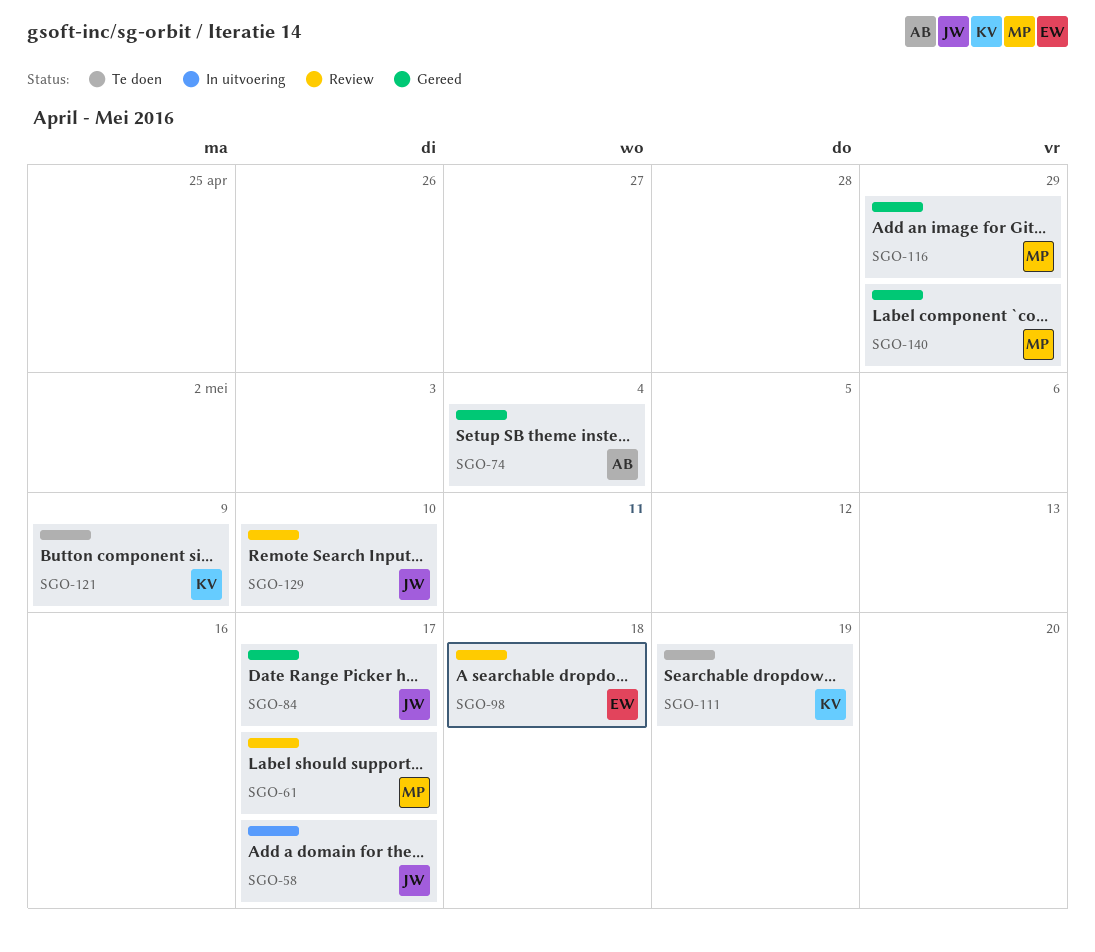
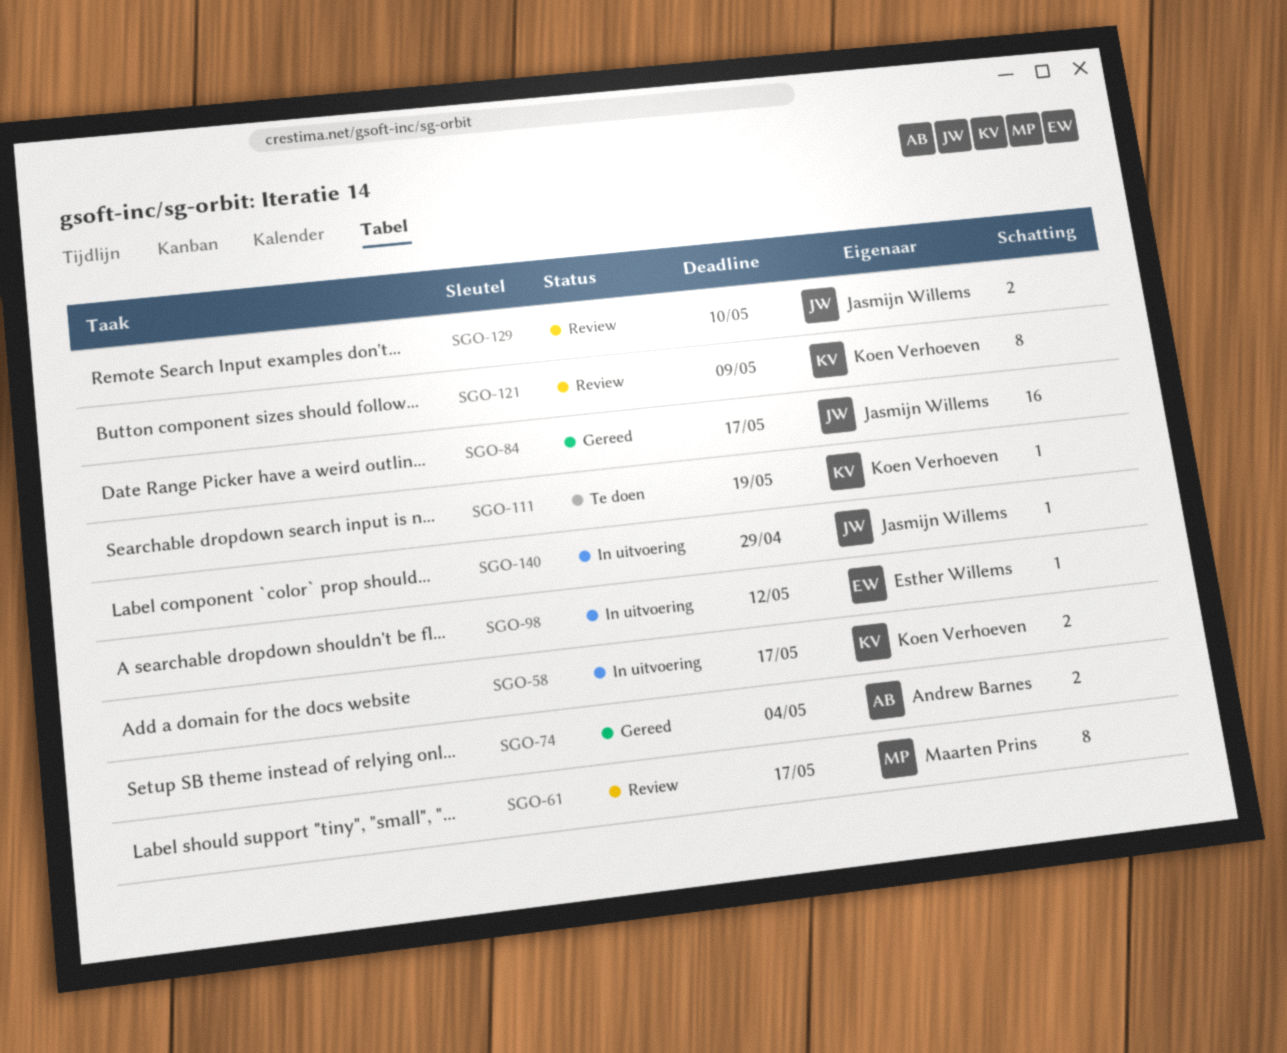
SGO-58, owner: Jasmijn Willems -> Koen Verhoeven
SGO-98, status: Review -> In uitvoering
SGO-98, due: May 18 -> May 12
SGO-116: present -> none
SGO-121, status: Te doen -> Review
SGO-140, status: Gereed -> In uitvoering
SGO-140, owner: Maarten Prins -> Jasmijn Willems

